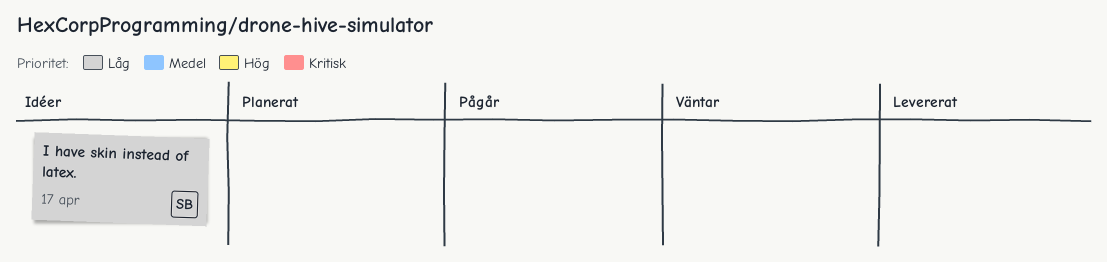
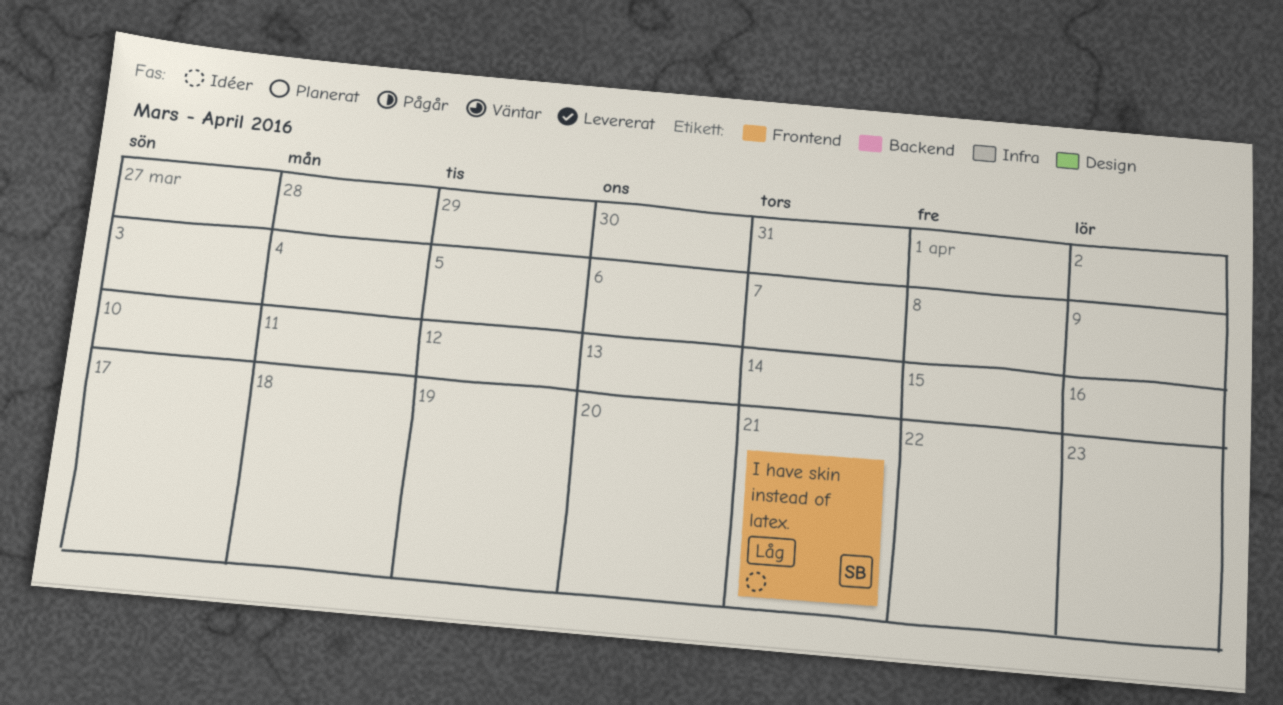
I have skin instead of latex., due: Apr 17 -> Apr 21

